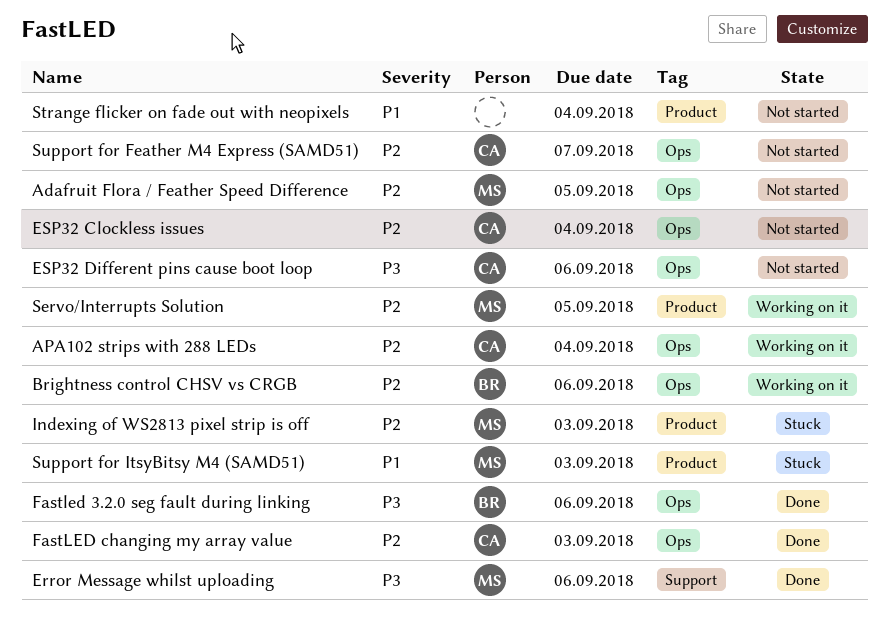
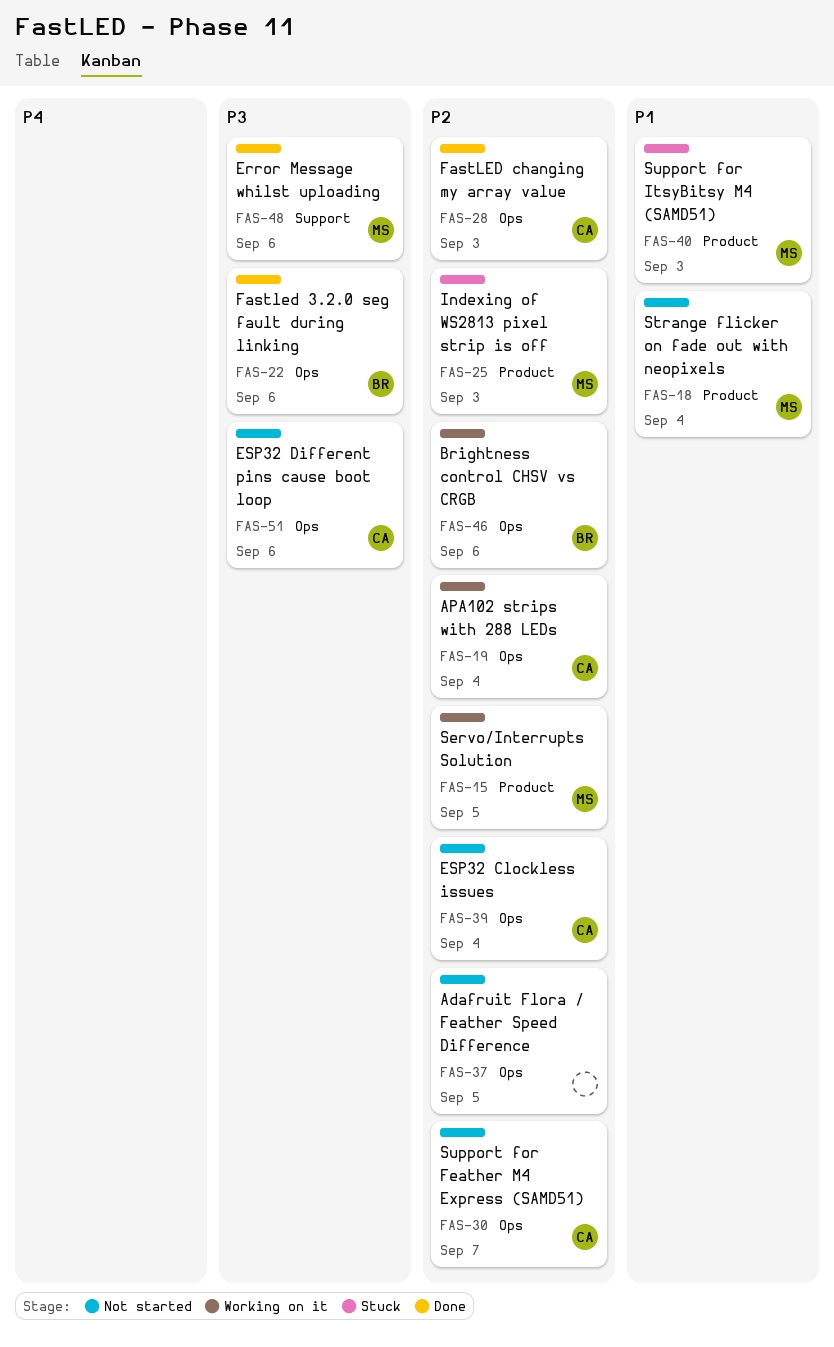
Adafruit Flora / Feather Speed Difference, owner: MS -> none
Strange flicker on fade out with neopixels, owner: none -> MS

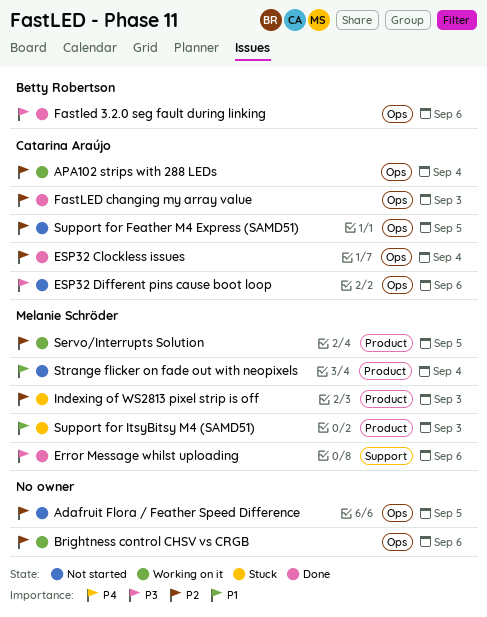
Brightness control CHSV vs CRGB, owner: Betty Robertson -> none
ESP32 Clockless issues, status: Not started -> Done
Support for Feather M4 Express (SAMD51), due: Sep 7 -> Sep 5

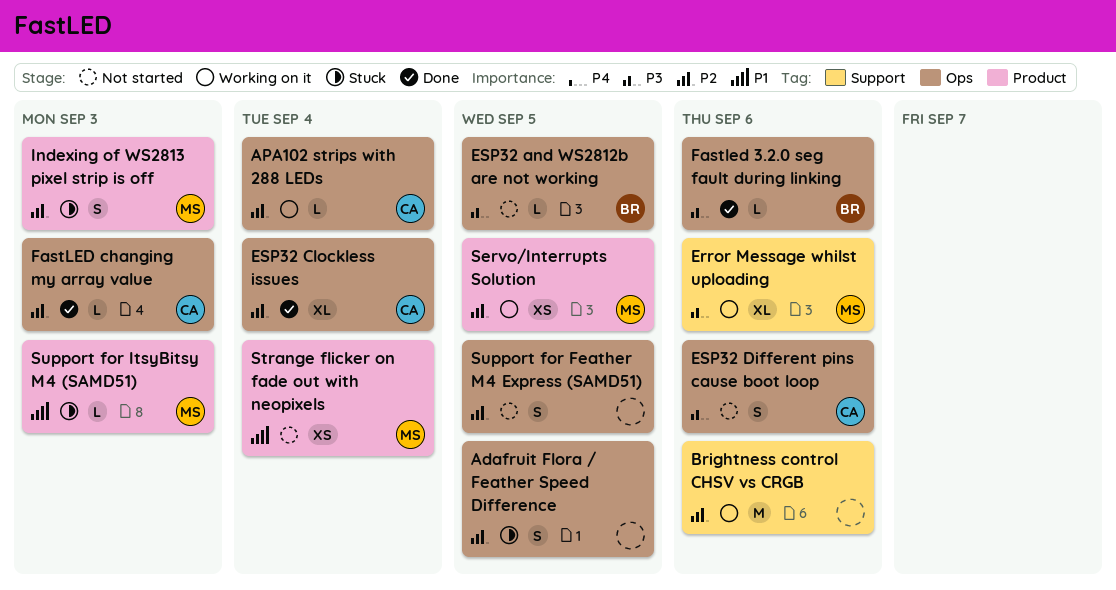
Adafruit Flora / Feather Speed Difference, status: Not started -> Stuck
Brightness control CHSV vs CRGB, label: Ops -> Support
Error Message whilst uploading, status: Done -> Working on it
ESP32 and WS2812b are not working: none -> present
Support for Feather M4 Express (SAMD51), owner: Catarina Araújo -> none

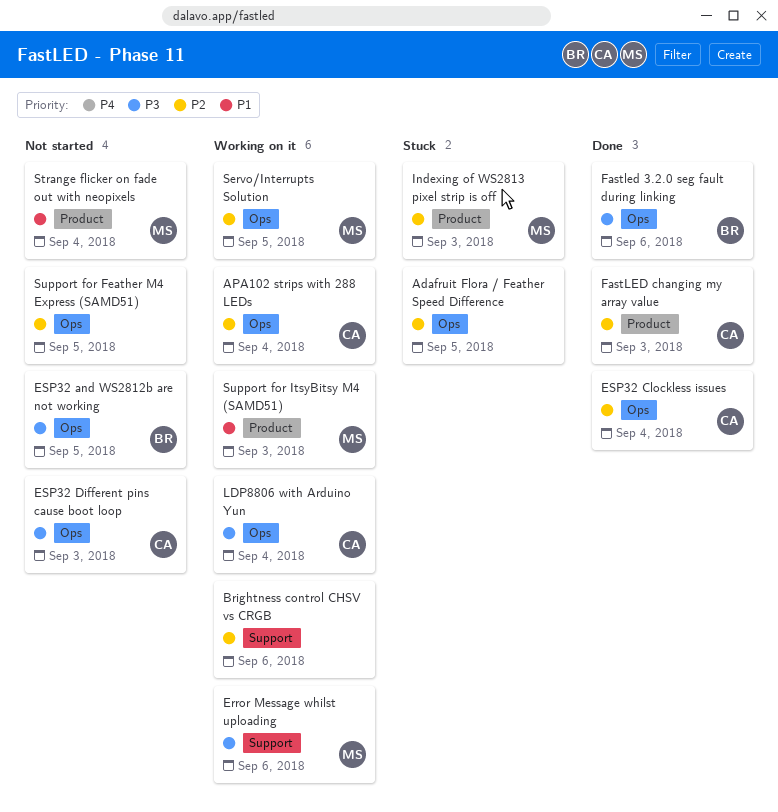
ESP32 Different pins cause boot loop, due: Sep 6 -> Sep 3
FastLED changing my array value, label: Ops -> Product
LDP8806 with Arduino Yun: none -> present
Servo/Interrupts Solution, label: Product -> Ops
Support for ItsyBitsy M4 (SAMD51), status: Stuck -> Working on it

